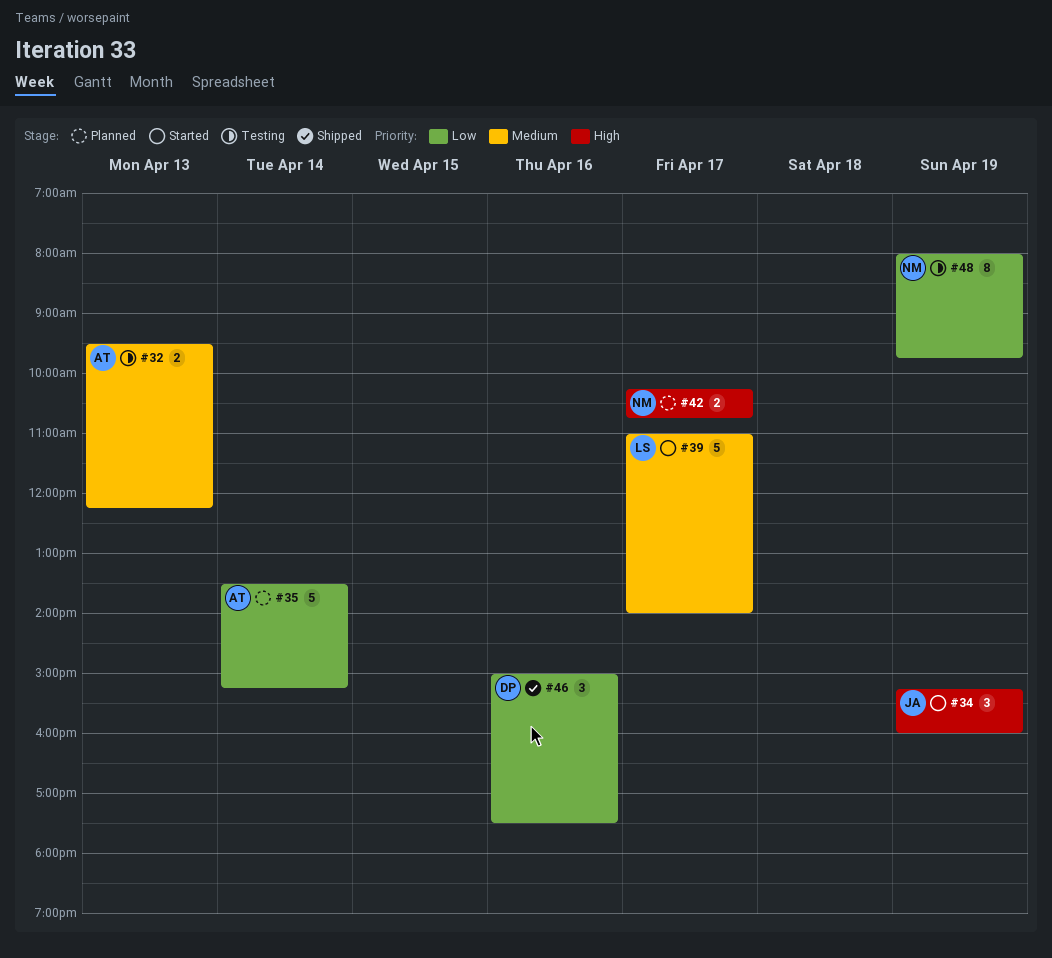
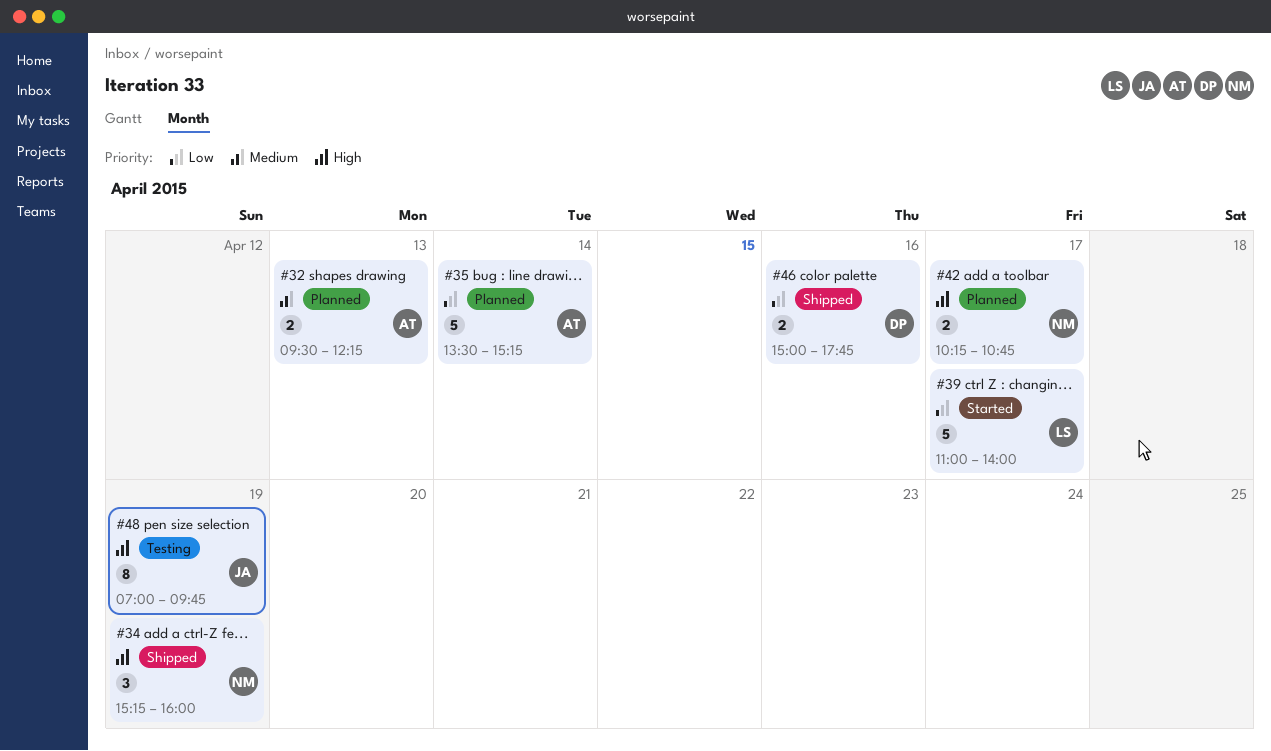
#32, status: Testing -> Planned
#34, status: Started -> Shipped
#34, owner: JA -> NM
#39, priority: Medium -> Low
#46, estimate: 3 -> 2
#46, ends: 17:30 -> 17:45
#48, owner: NM -> JA
#48, priority: Low -> High
#48, begins: 08:00 -> 07:00

